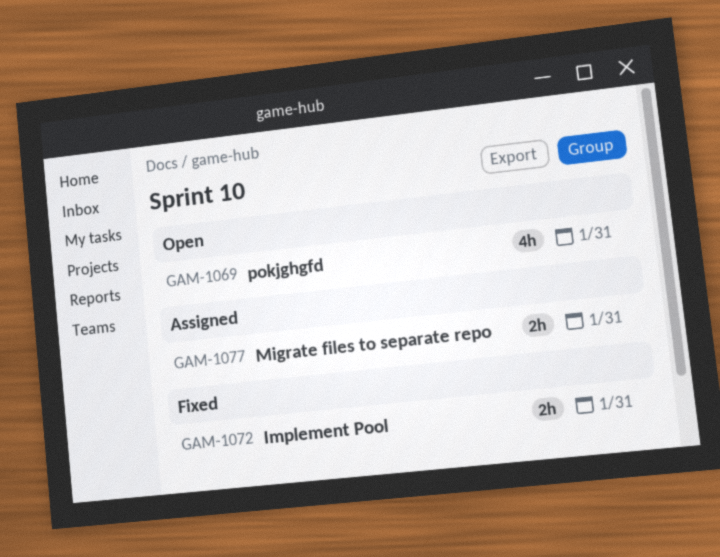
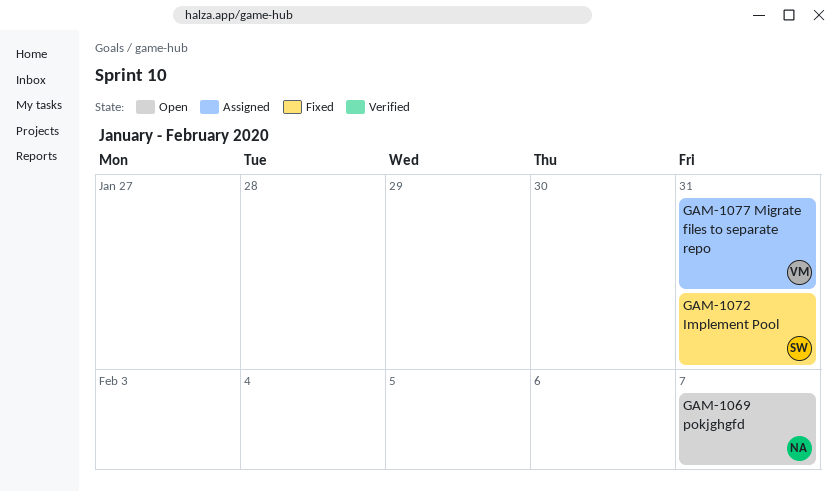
GAM-1069, due: Jan 31 -> Feb 7

